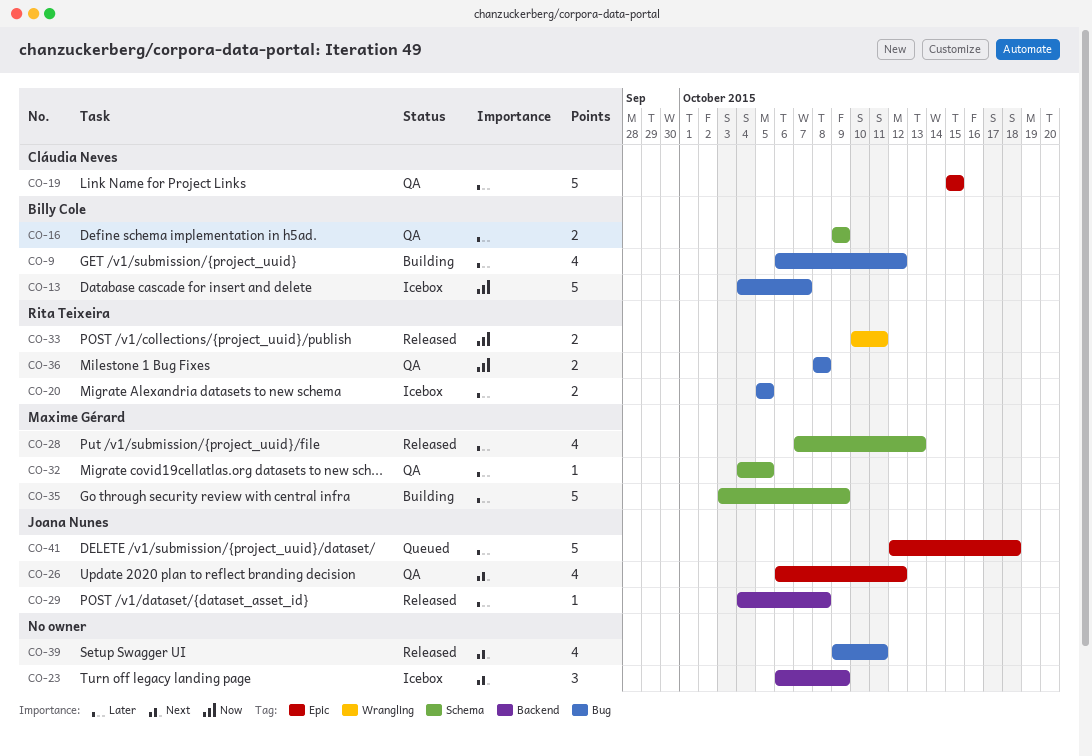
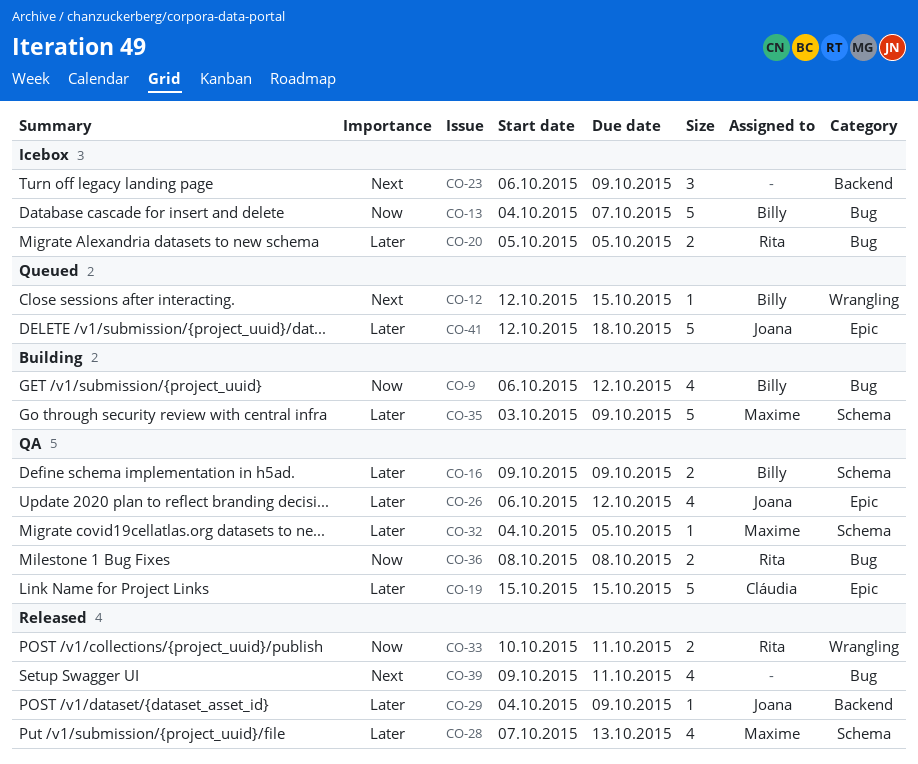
CO-9, priority: Later -> Now
CO-12: none -> present
CO-26, priority: Next -> Later
CO-29, due: Oct 8 -> Oct 9

